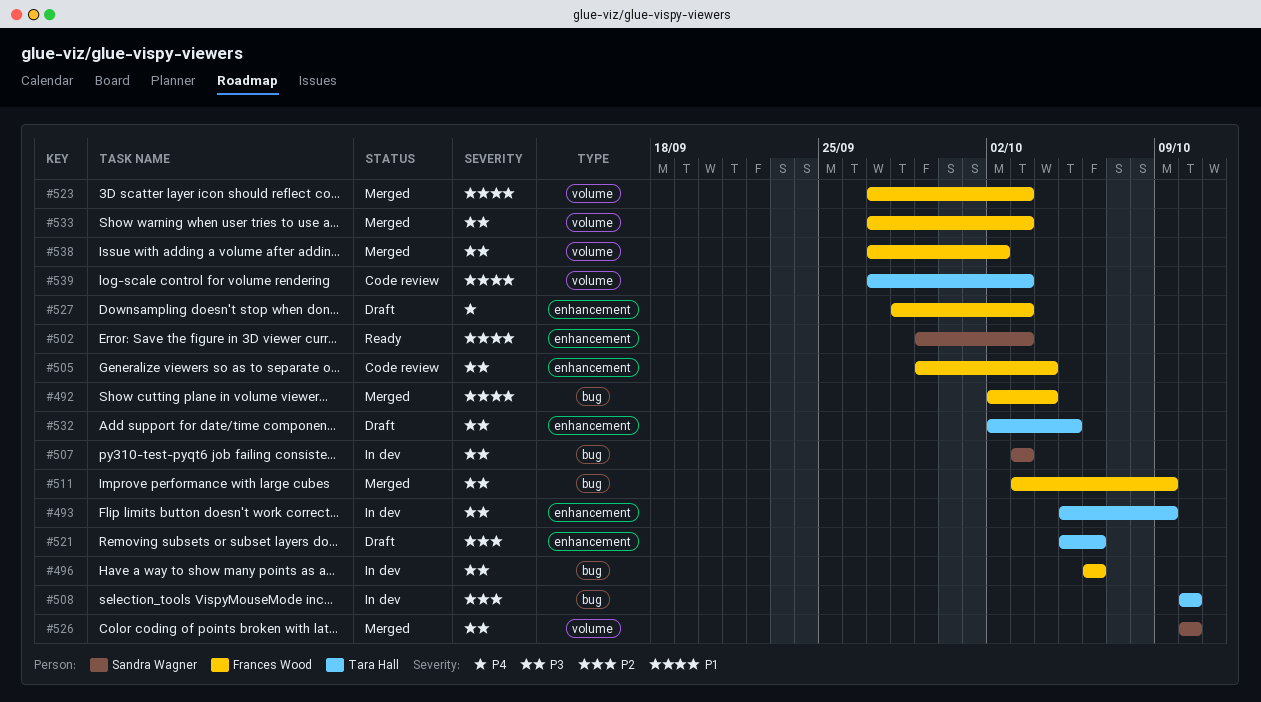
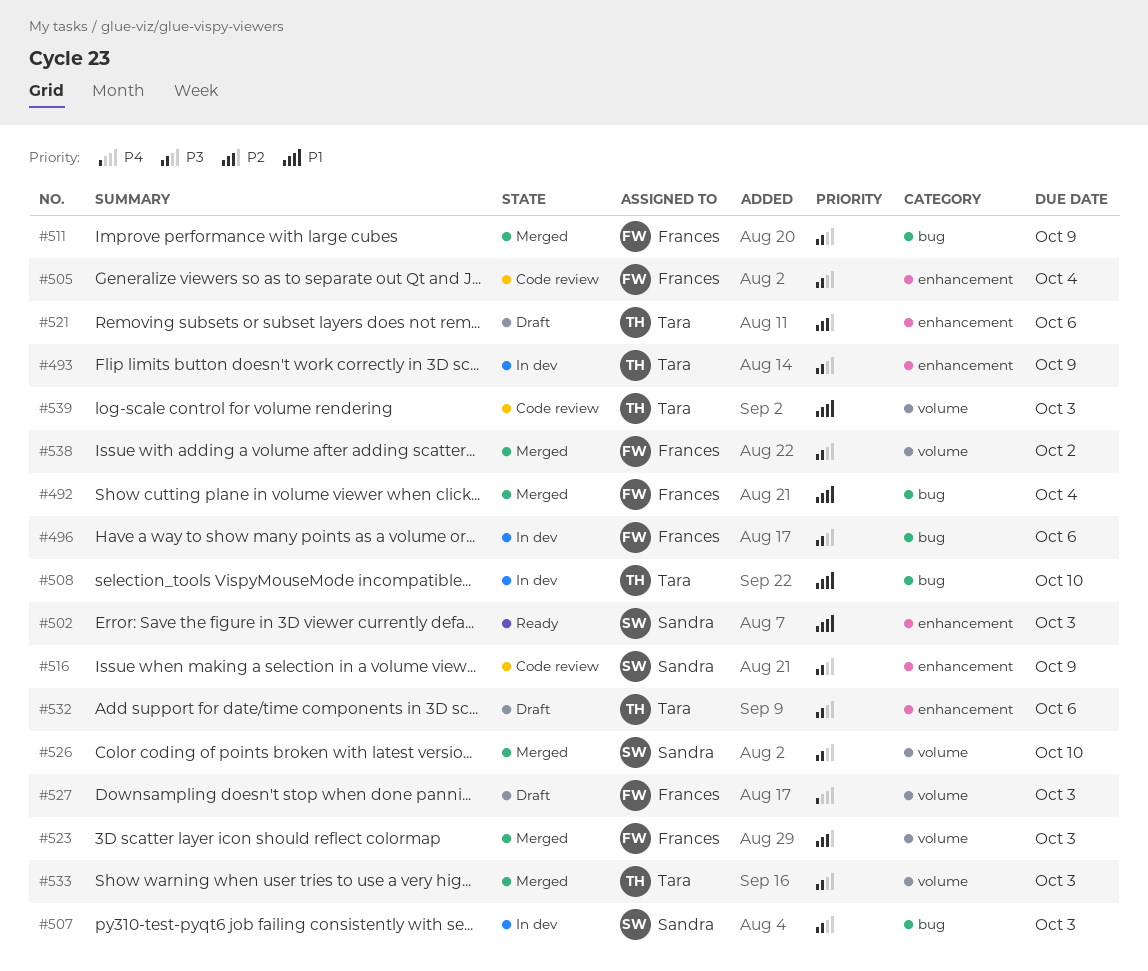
#508, priority: P2 -> P1
#516: none -> present
#523, priority: P1 -> P2
#527, label: enhancement -> volume
#532, due: Oct 5 -> Oct 6
#533, owner: Frances Wood -> Tara Hall

